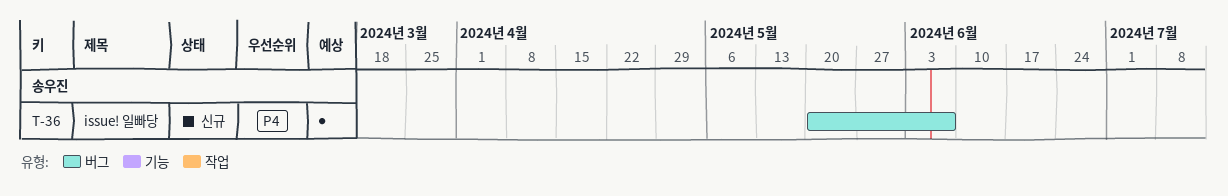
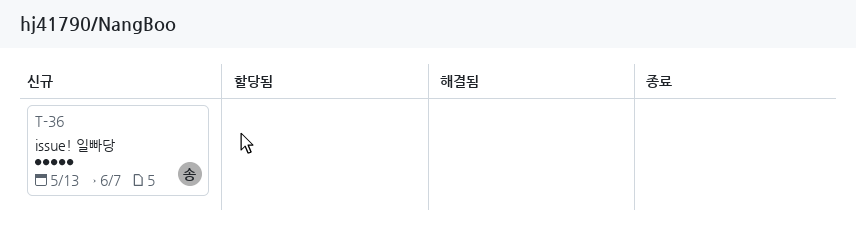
T-36, estimate: 1 -> 5
T-36, start: May 20 -> May 13

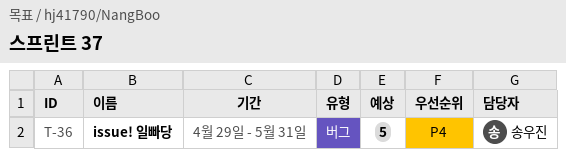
T-36, start: May 13 -> Apr 29
T-36, due: Jun 7 -> May 31

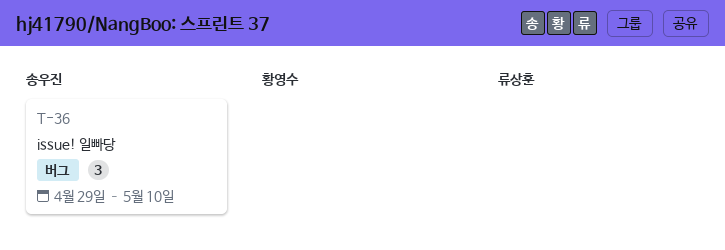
T-36, estimate: 5 -> 3
T-36, due: May 31 -> May 10

